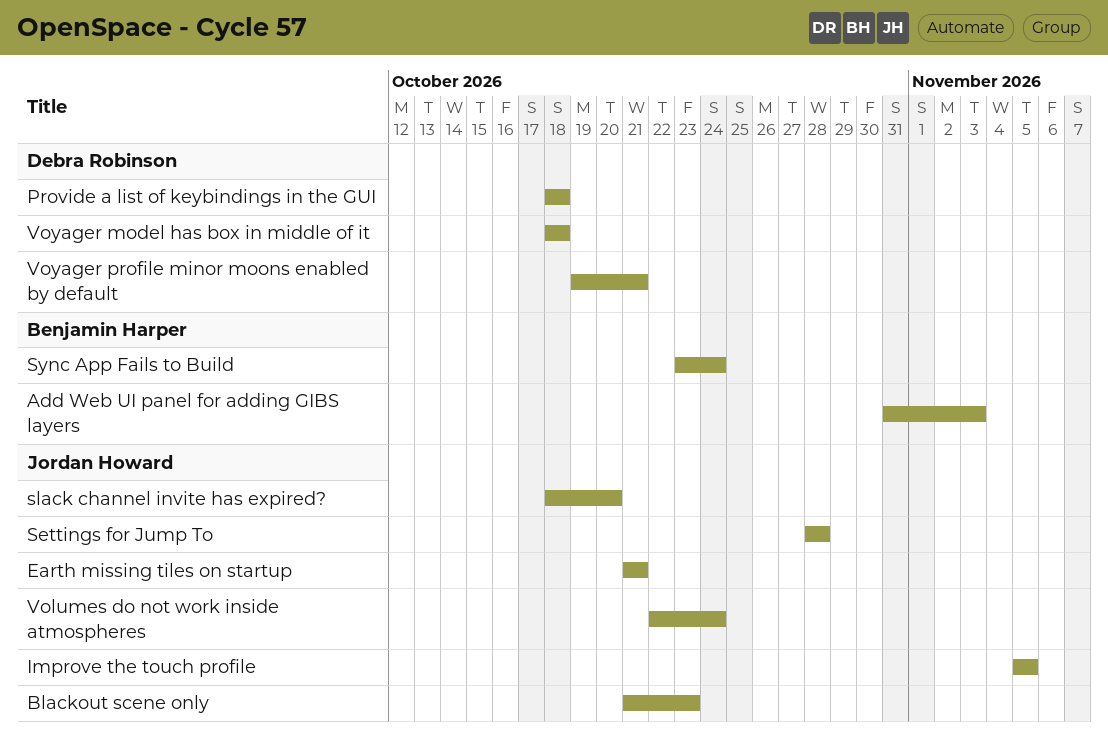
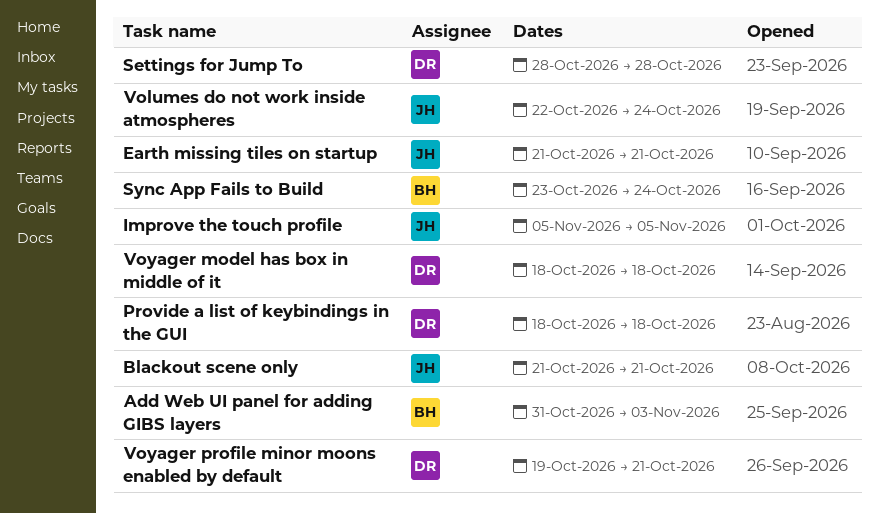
Blackout scene only, due: Oct 23 -> Oct 21
Settings for Jump To, owner: Jordan Howard -> Debra Robinson
slack channel invite has expired?: present -> none

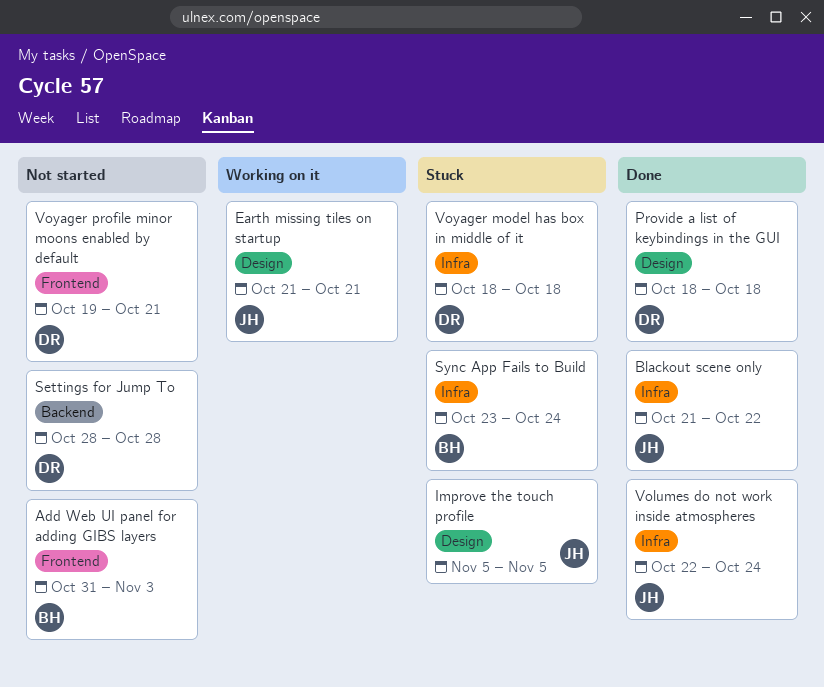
Blackout scene only, due: Oct 21 -> Oct 22

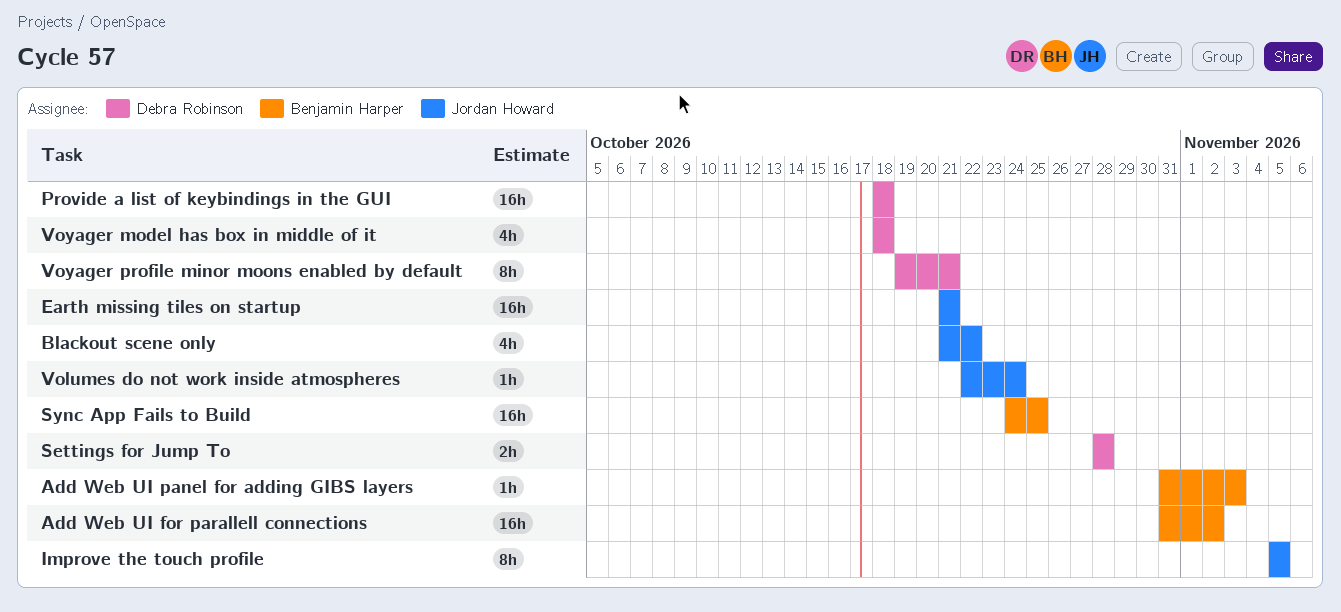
Add Web UI for parallell connections: none -> present
Sync App Fails to Build, start: Oct 23 -> Oct 24
Sync App Fails to Build, due: Oct 24 -> Oct 25

